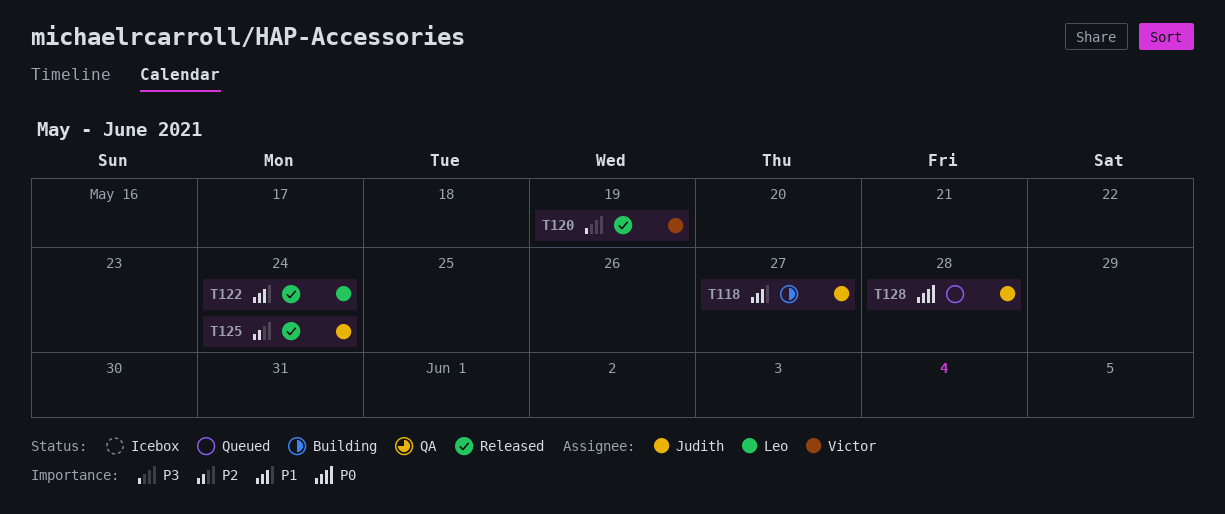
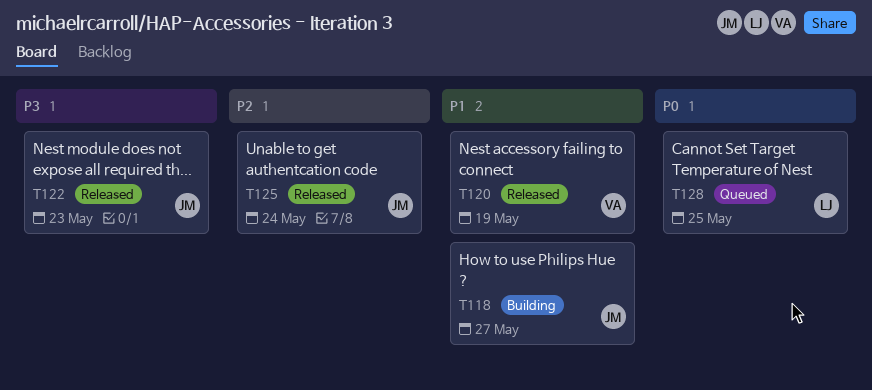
T120, priority: P3 -> P1
T122, owner: Leo -> Judith
T122, priority: P1 -> P3
T122, due: May 24 -> May 23
T128, owner: Judith -> Leo
T128, due: May 28 -> May 25

